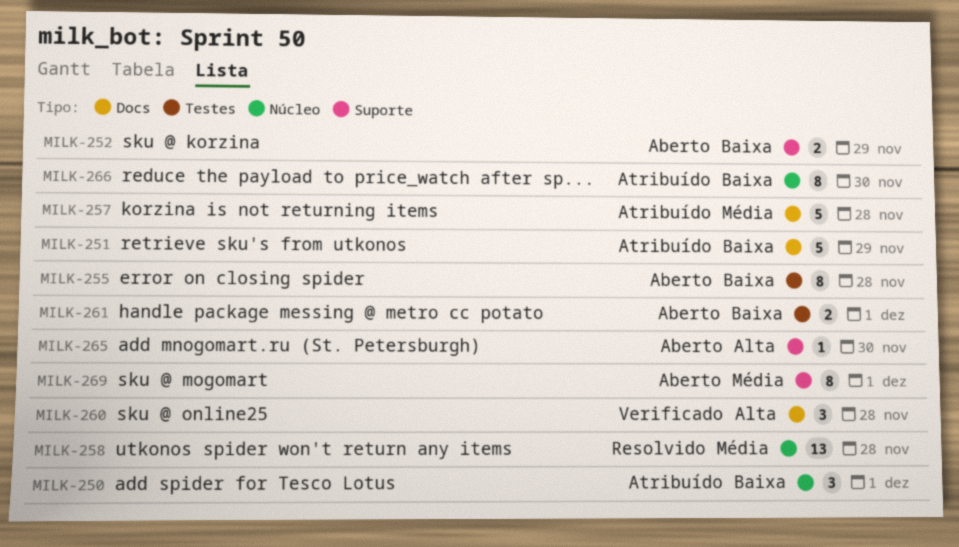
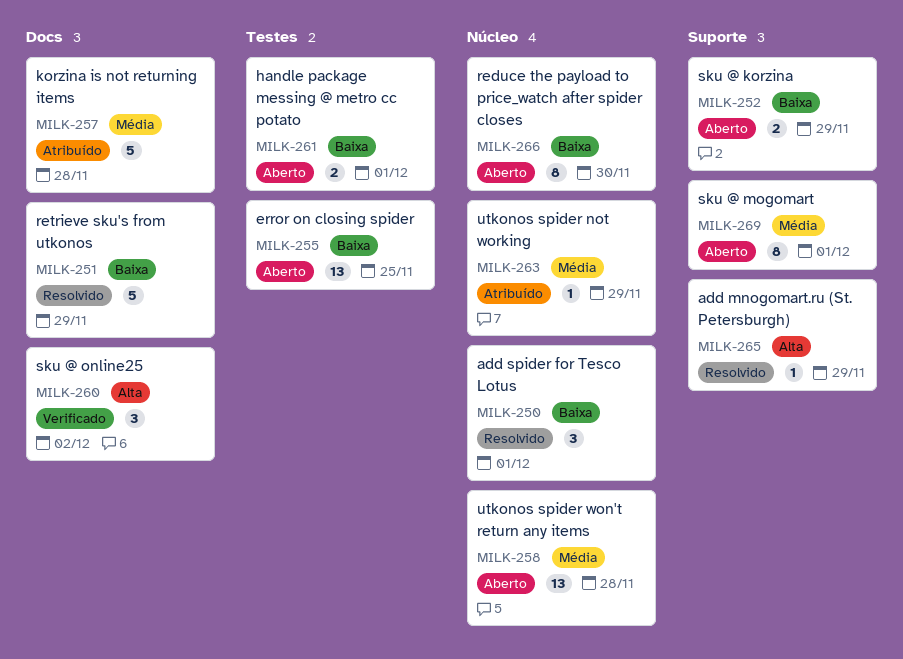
MILK-250, status: Atribuído -> Resolvido
MILK-251, status: Atribuído -> Resolvido
MILK-255, estimate: 8 -> 13
MILK-255, due: Nov 28 -> Nov 25
MILK-258, status: Resolvido -> Aberto
MILK-260, due: Nov 28 -> Dec 2
MILK-263: none -> present
MILK-265, status: Aberto -> Resolvido
MILK-265, due: Nov 30 -> Nov 29
MILK-266, status: Atribuído -> Aberto

